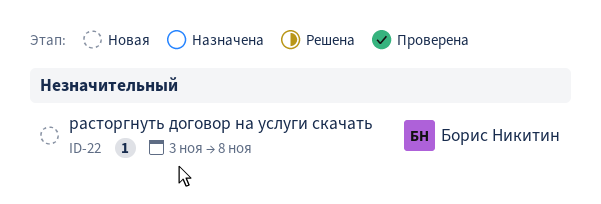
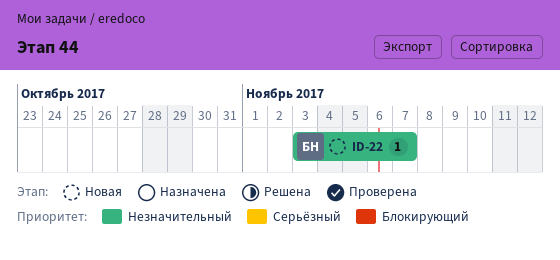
ID-22, due: Nov 8 -> Nov 7

